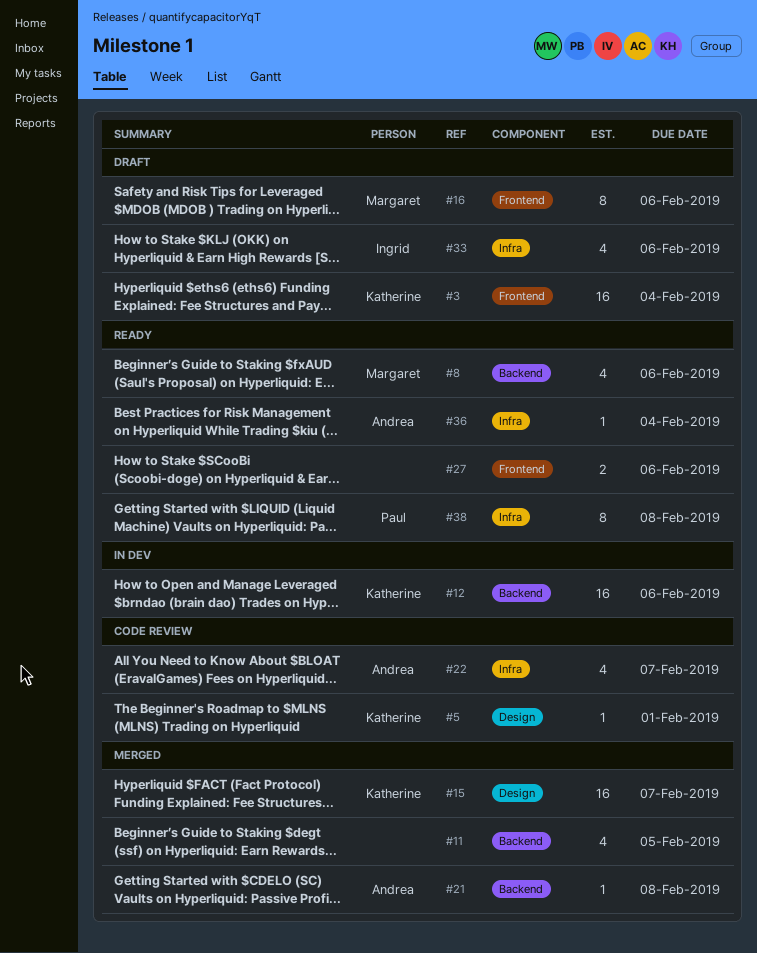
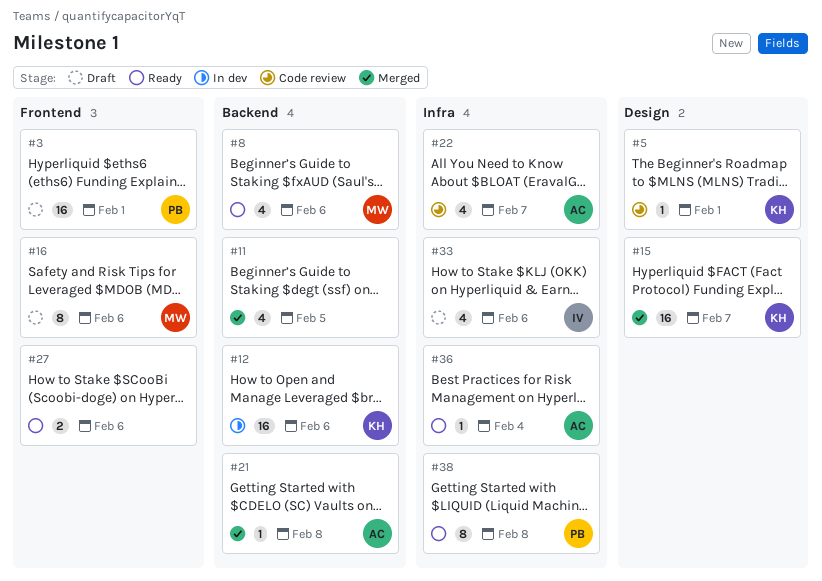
#3, owner: Katherine -> Paul
#3, due: Feb 4 -> Feb 1

